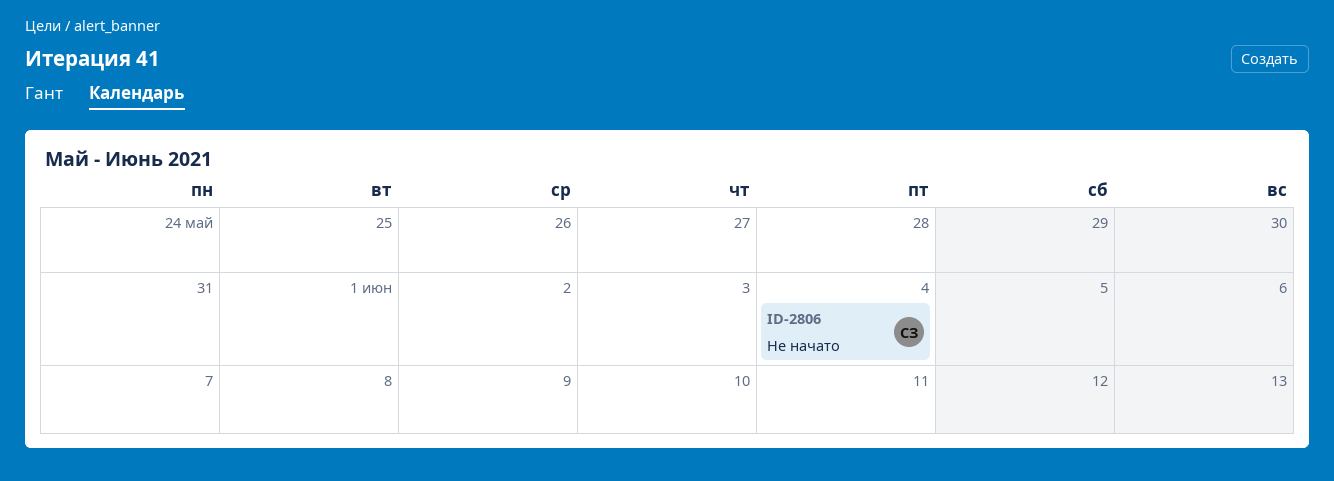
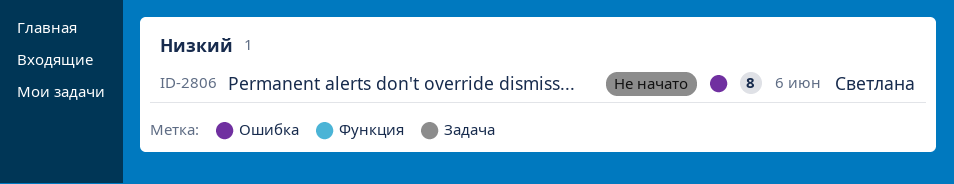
ID-2806, due: Jun 4 -> Jun 6

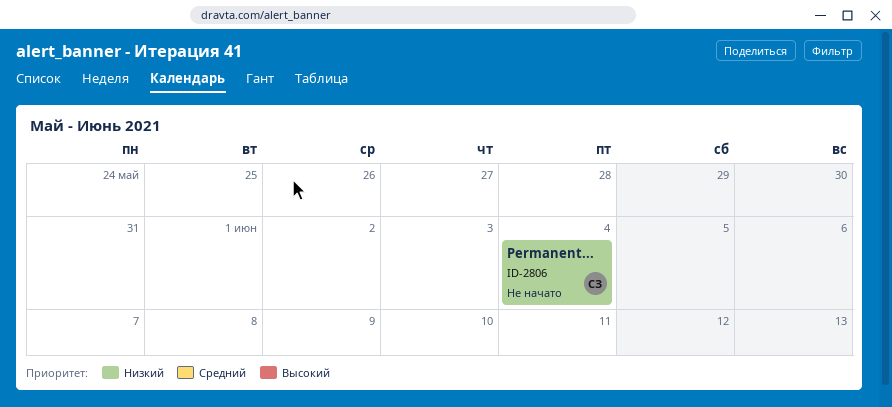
ID-2806, due: Jun 6 -> Jun 4

